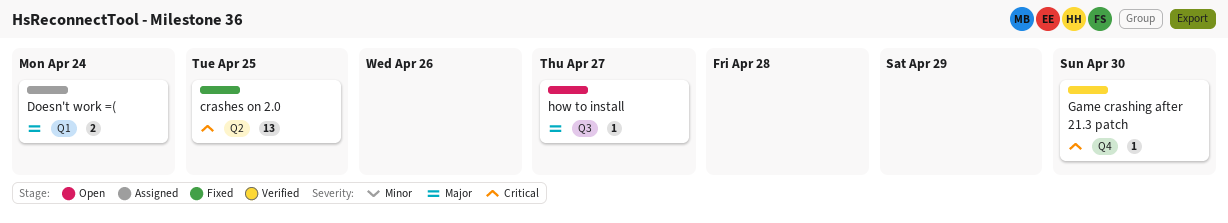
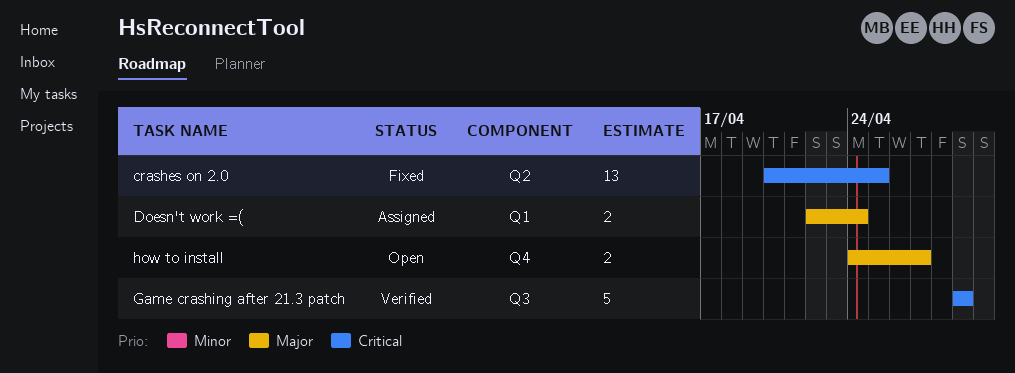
Game crashing after 21.3 patch, label: Q4 -> Q3
Game crashing after 21.3 patch, estimate: 1 -> 5
Game crashing after 21.3 patch, due: Apr 30 -> Apr 29
how to install, label: Q3 -> Q4
how to install, estimate: 1 -> 2

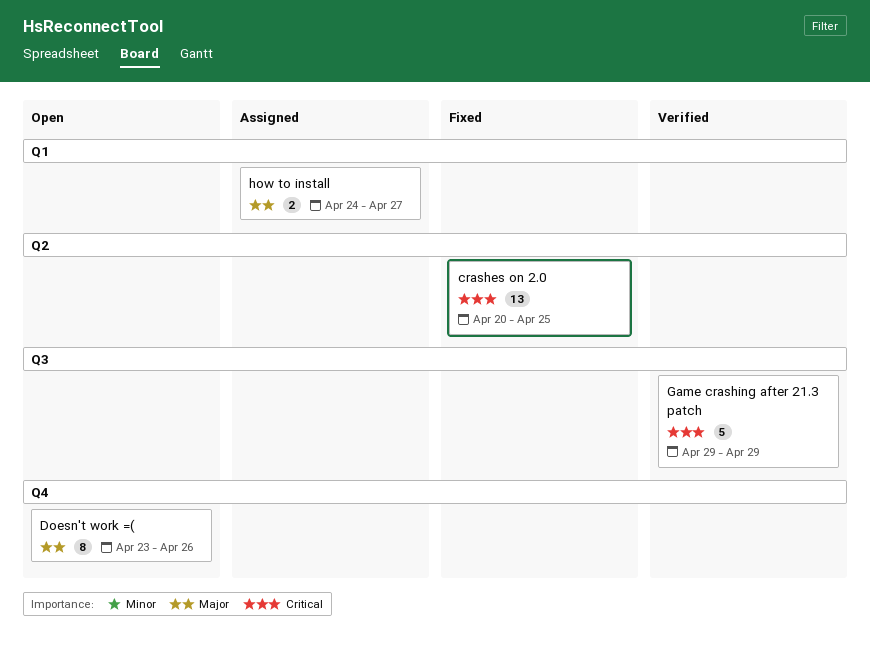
Doesn't work =(, status: Assigned -> Open
Doesn't work =(, label: Q1 -> Q4
Doesn't work =(, estimate: 2 -> 8
Doesn't work =(, start: Apr 22 -> Apr 23
Doesn't work =(, due: Apr 24 -> Apr 26
how to install, status: Open -> Assigned
how to install, label: Q4 -> Q1

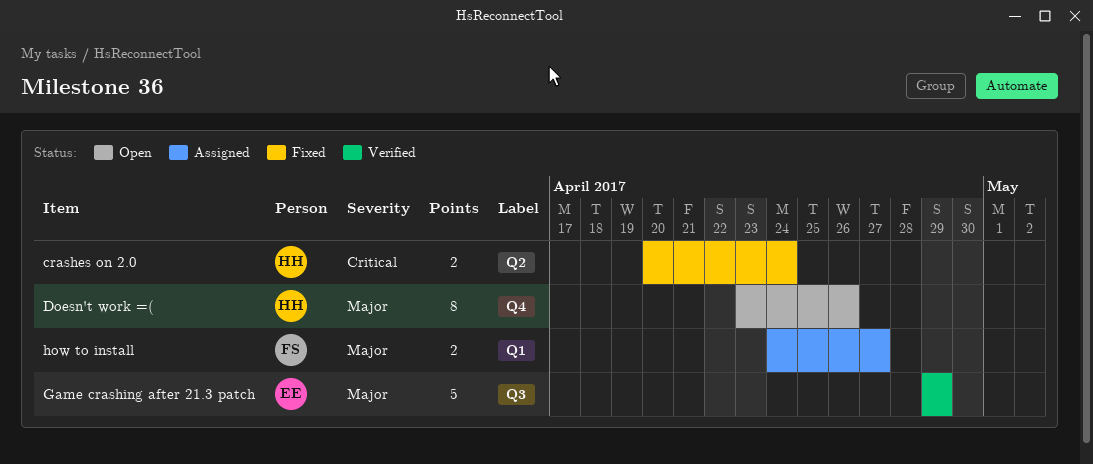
crashes on 2.0, estimate: 13 -> 2
crashes on 2.0, due: Apr 25 -> Apr 24
Game crashing after 21.3 patch, priority: Critical -> Major

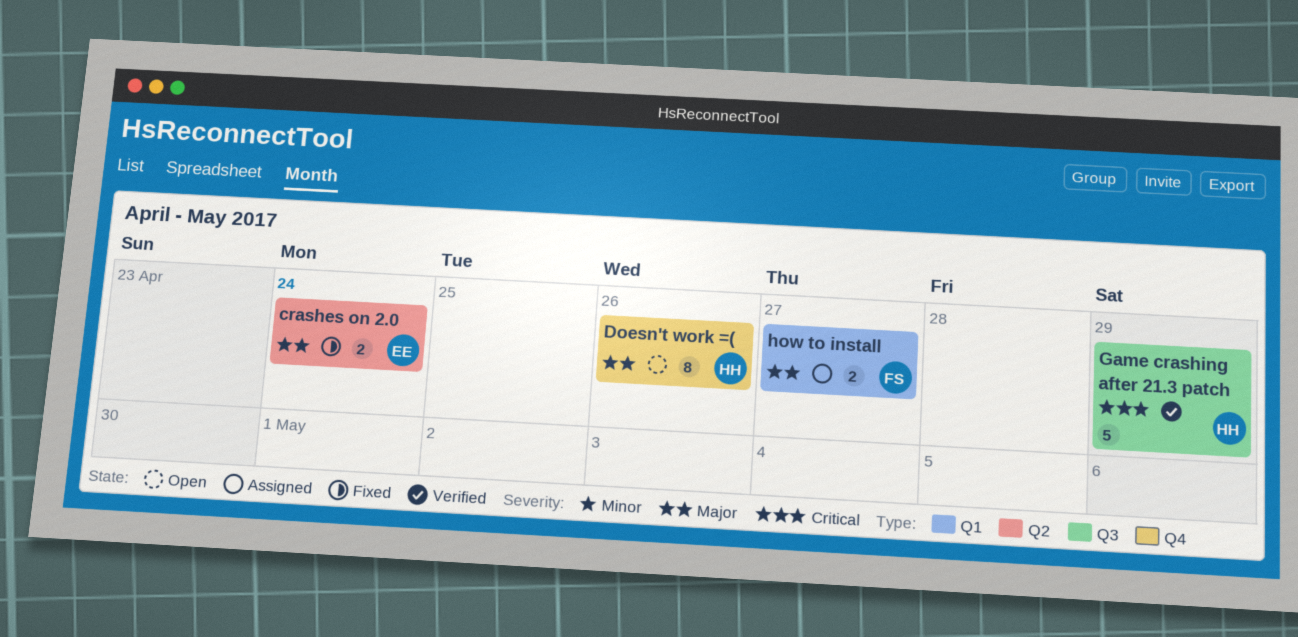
crashes on 2.0, owner: HH -> EE
crashes on 2.0, priority: Critical -> Major
Game crashing after 21.3 patch, owner: EE -> HH
Game crashing after 21.3 patch, priority: Major -> Critical

